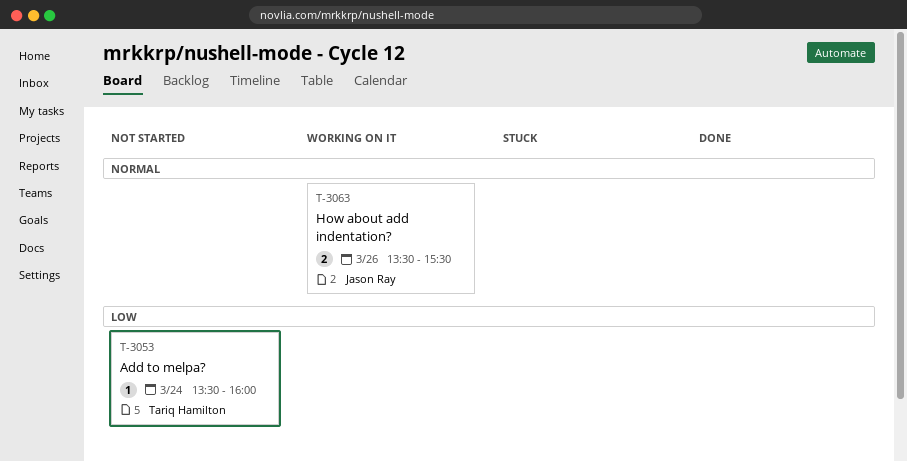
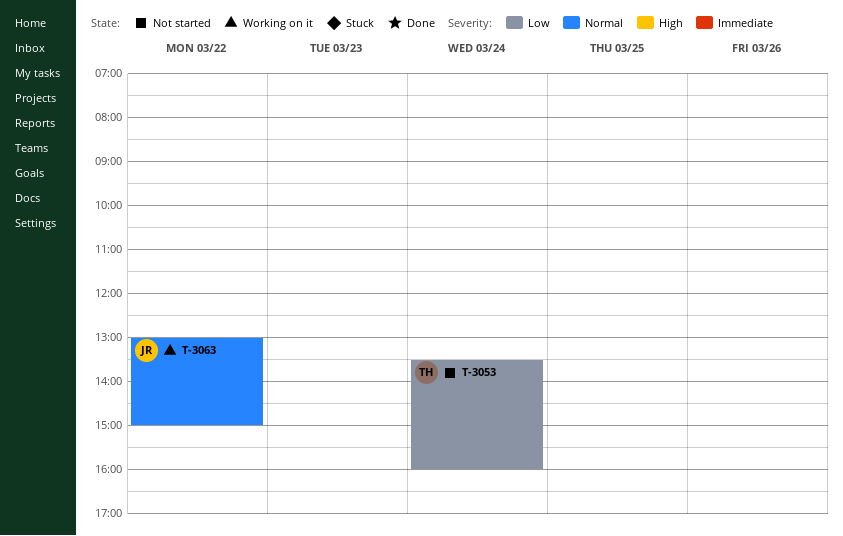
T-3063, day: Mar 26 -> Mar 22
T-3063, begins: 13:30 -> 13:00
T-3063, ends: 15:30 -> 15:00

